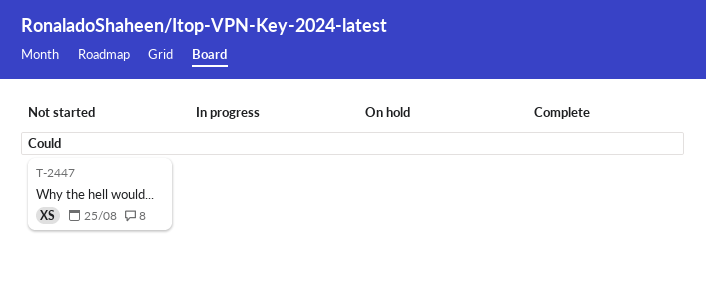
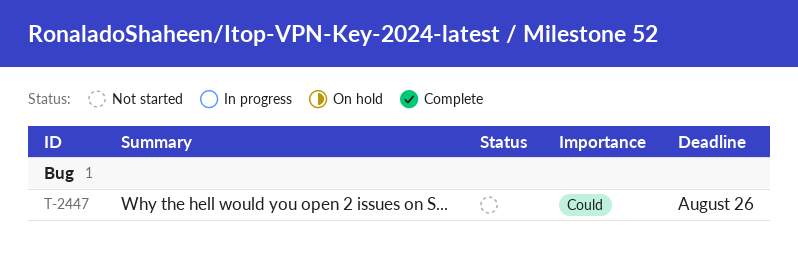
T-2447, due: Aug 25 -> Aug 26

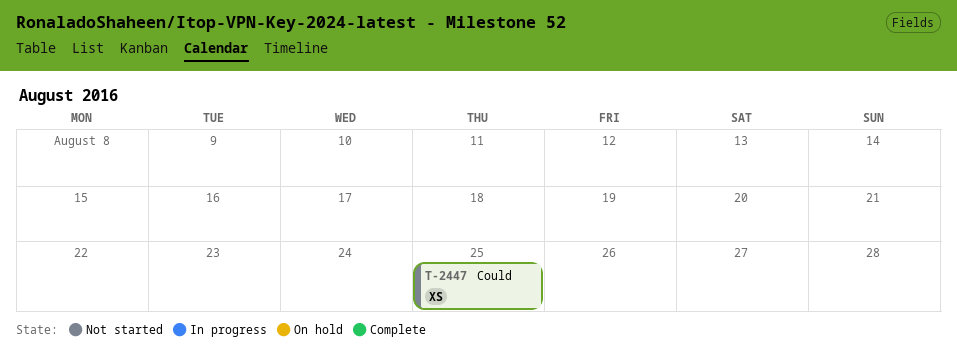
T-2447, due: Aug 26 -> Aug 25

